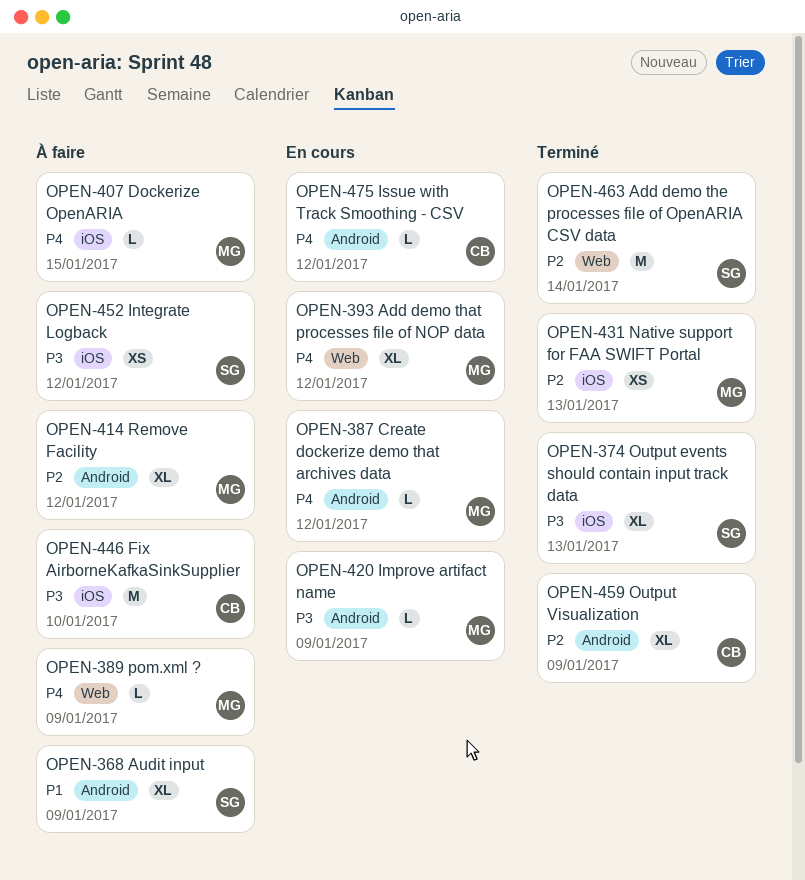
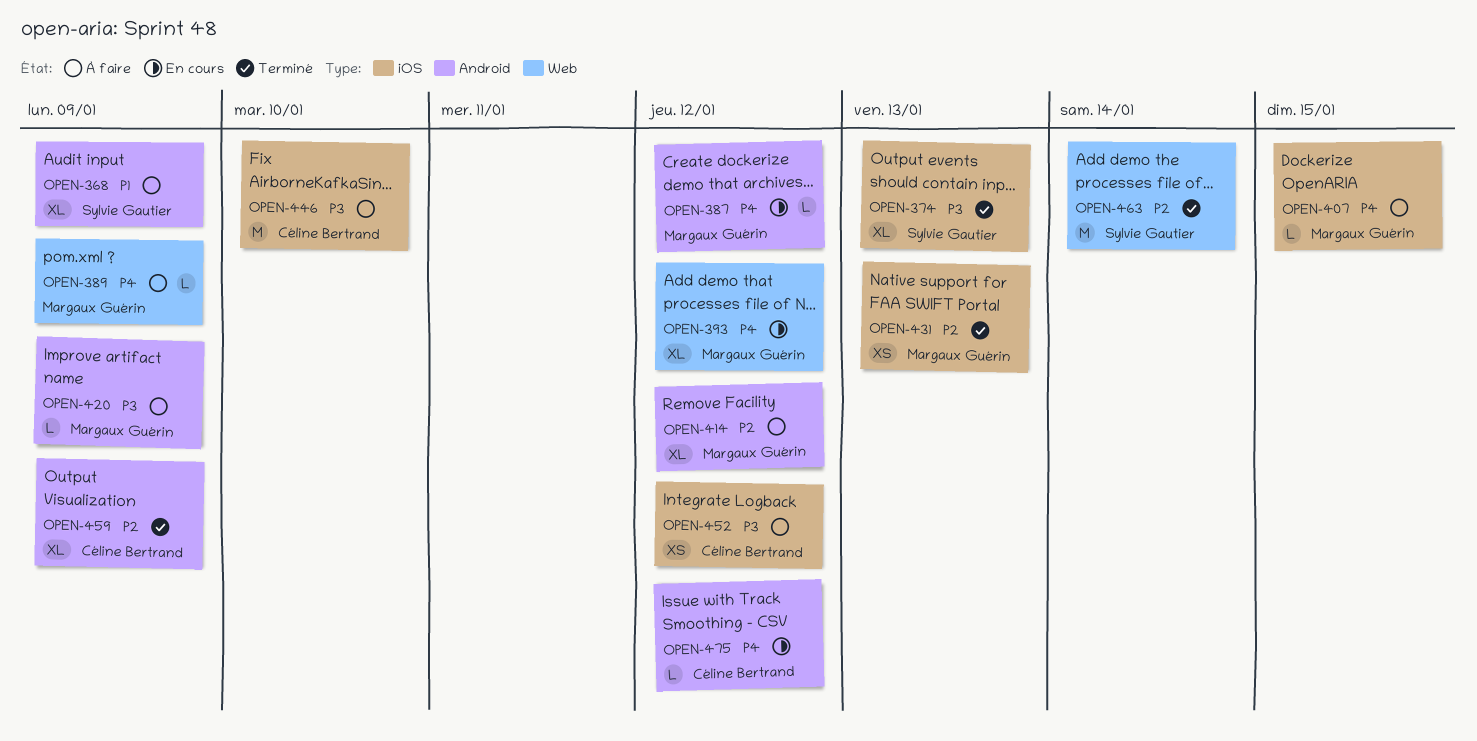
OPEN-420, status: En cours -> À faire
OPEN-452, owner: Sylvie Gautier -> Céline Bertrand

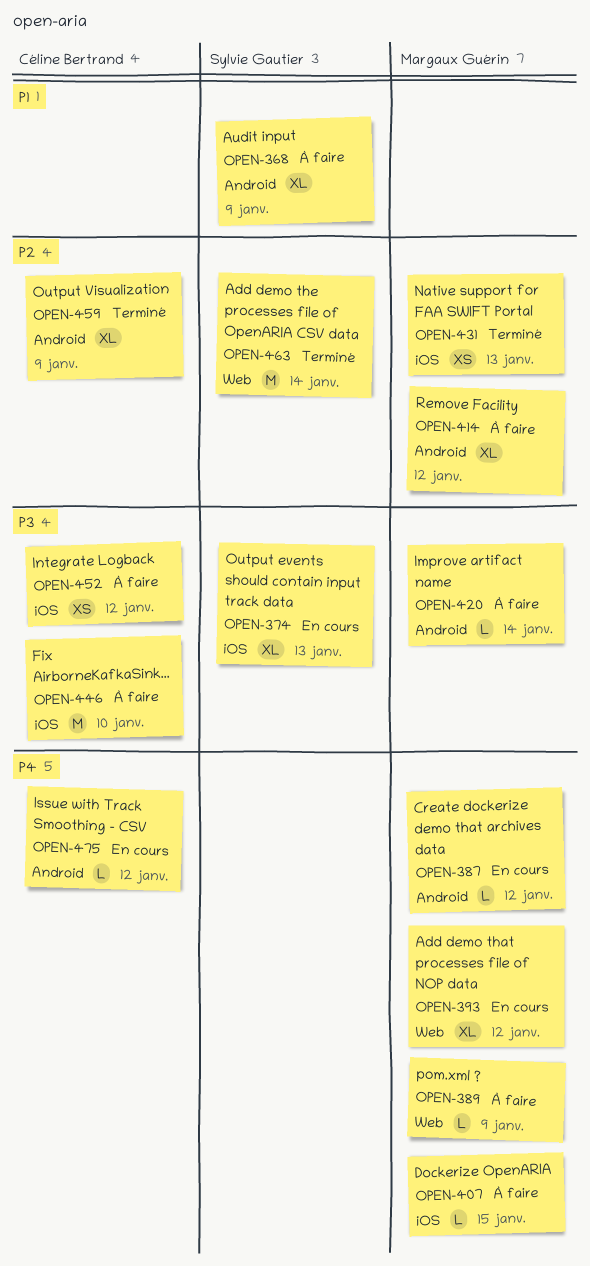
OPEN-374, status: Terminé -> En cours
OPEN-420, due: Jan 9 -> Jan 14

